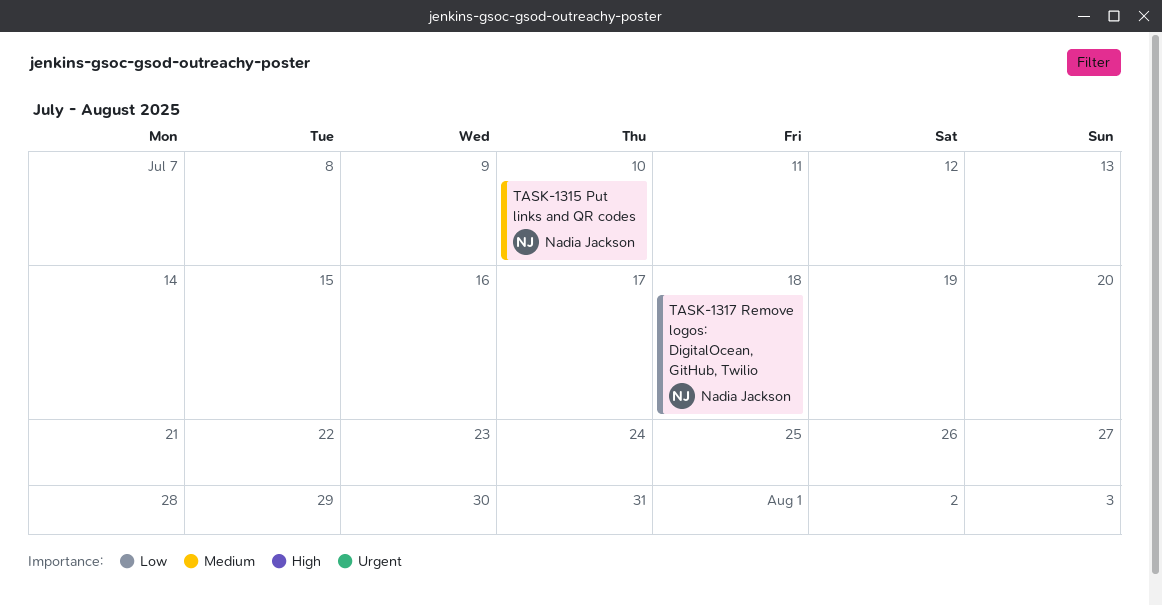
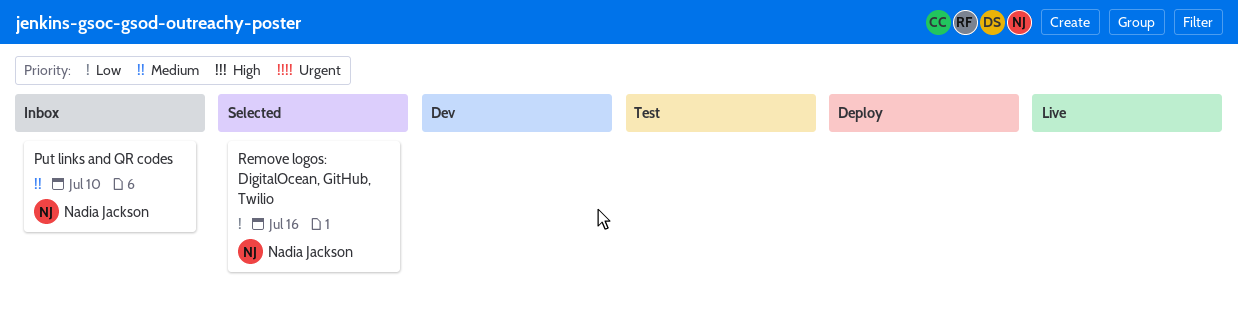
Remove logos: DigitalOcean, GitHub, Twilio, due: Jul 18 -> Jul 16

